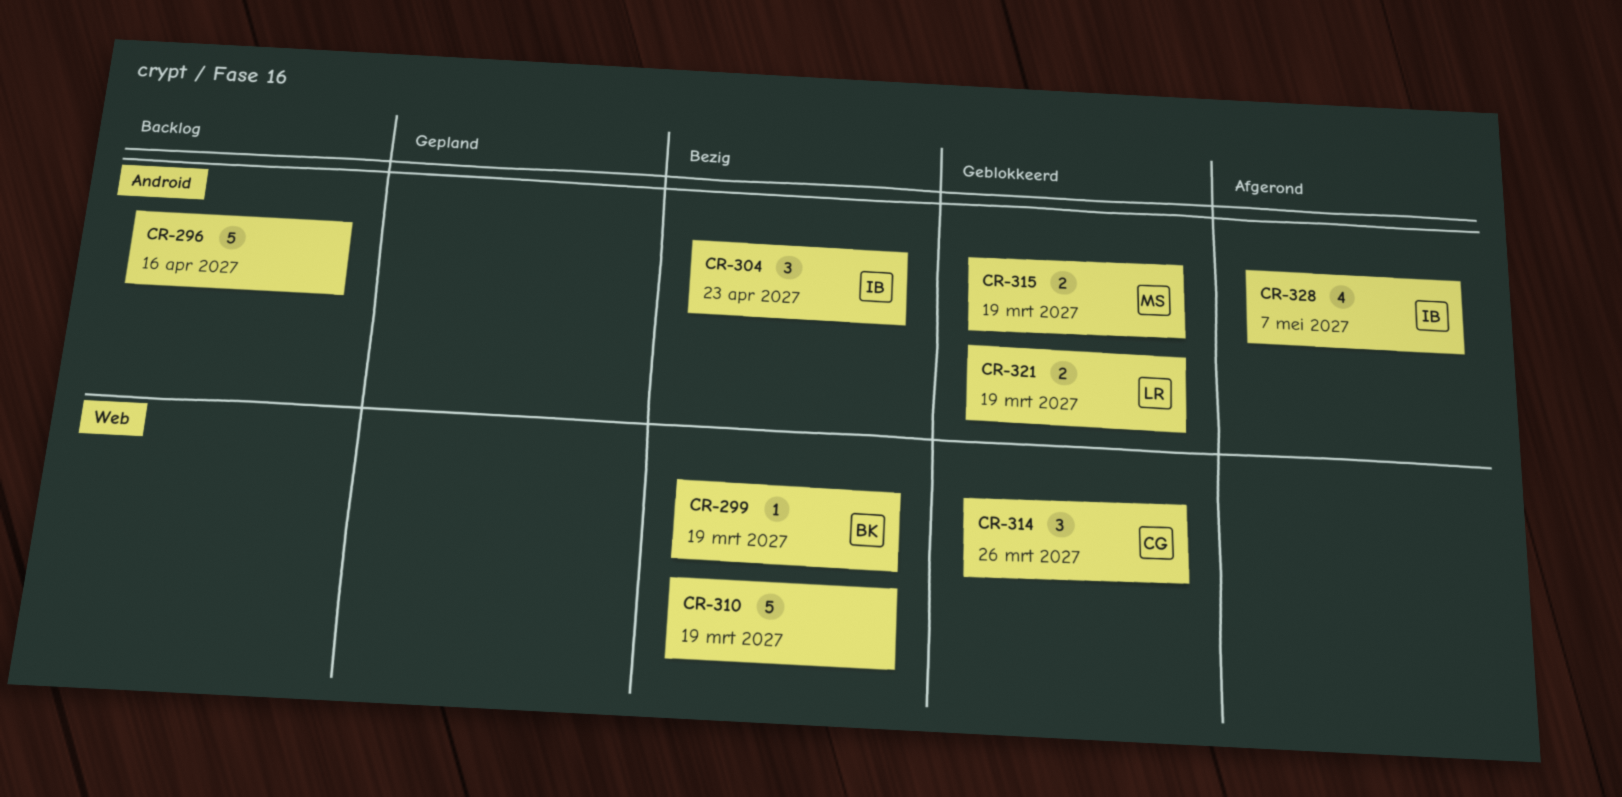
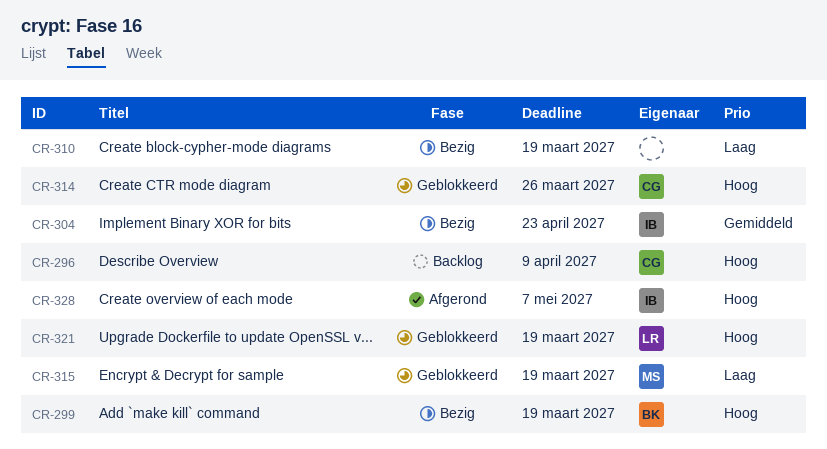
CR-296, owner: none -> CG
CR-296, due: Apr 16 -> Apr 9

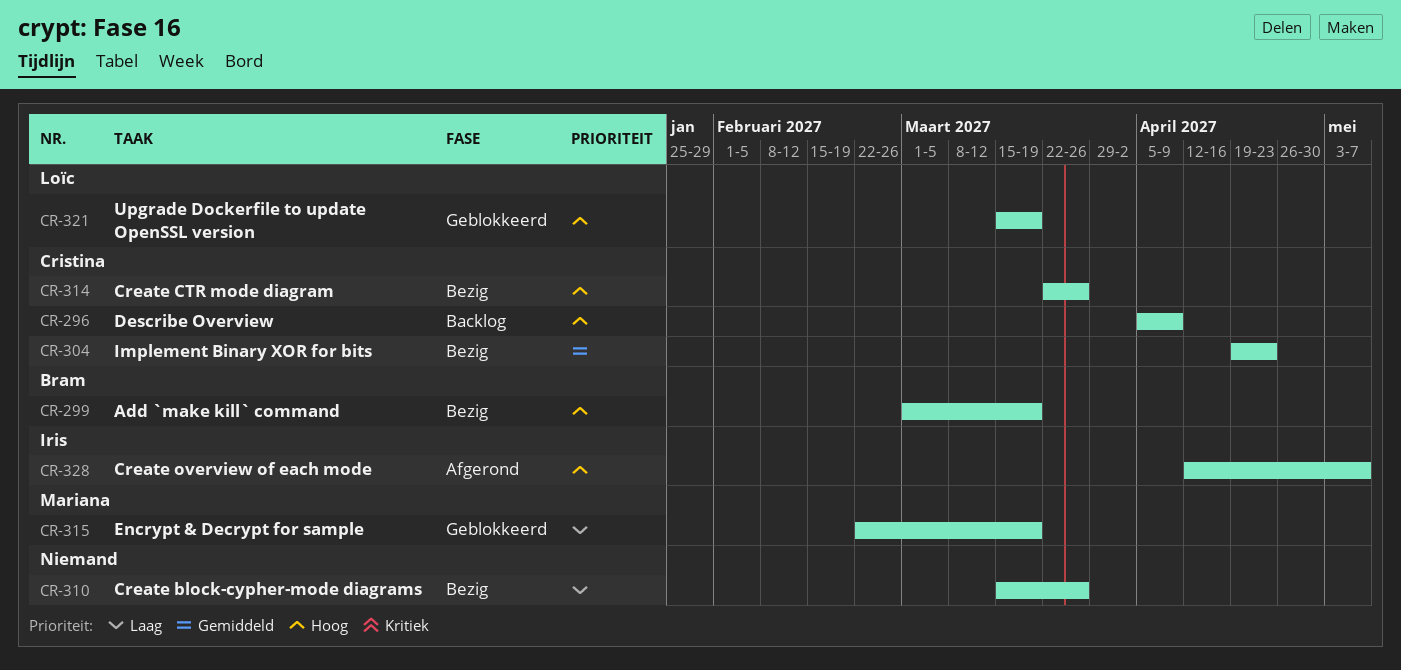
CR-304, owner: Iris -> Cristina
CR-310, due: Mar 19 -> Mar 26
CR-314, status: Geblokkeerd -> Bezig

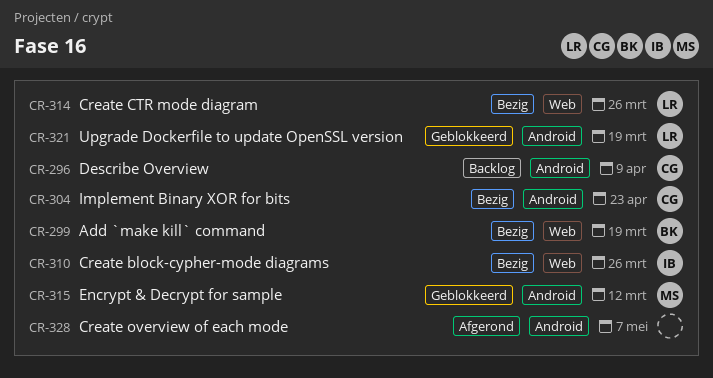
CR-310, owner: none -> Iris
CR-314, owner: Cristina -> Loïc
CR-315, due: Mar 19 -> Mar 12
CR-328, owner: Iris -> none

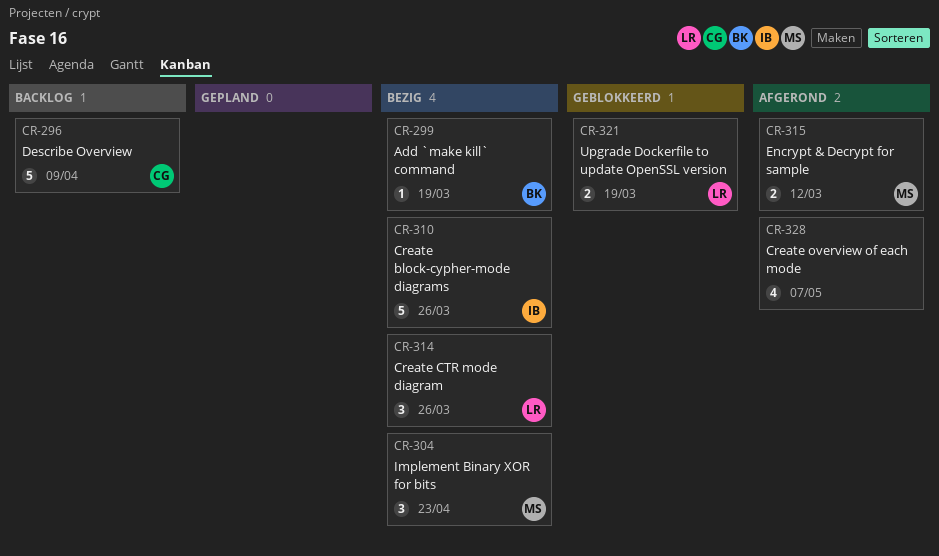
CR-304, owner: CG -> MS
CR-315, status: Geblokkeerd -> Afgerond

